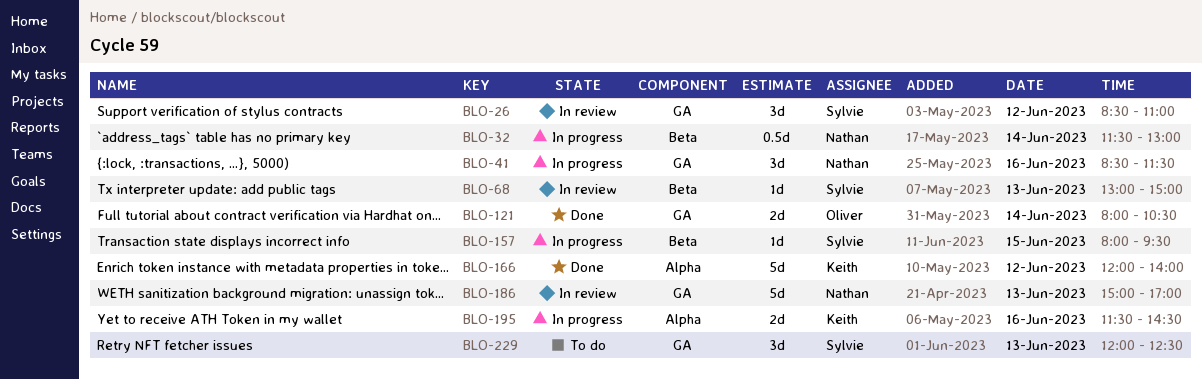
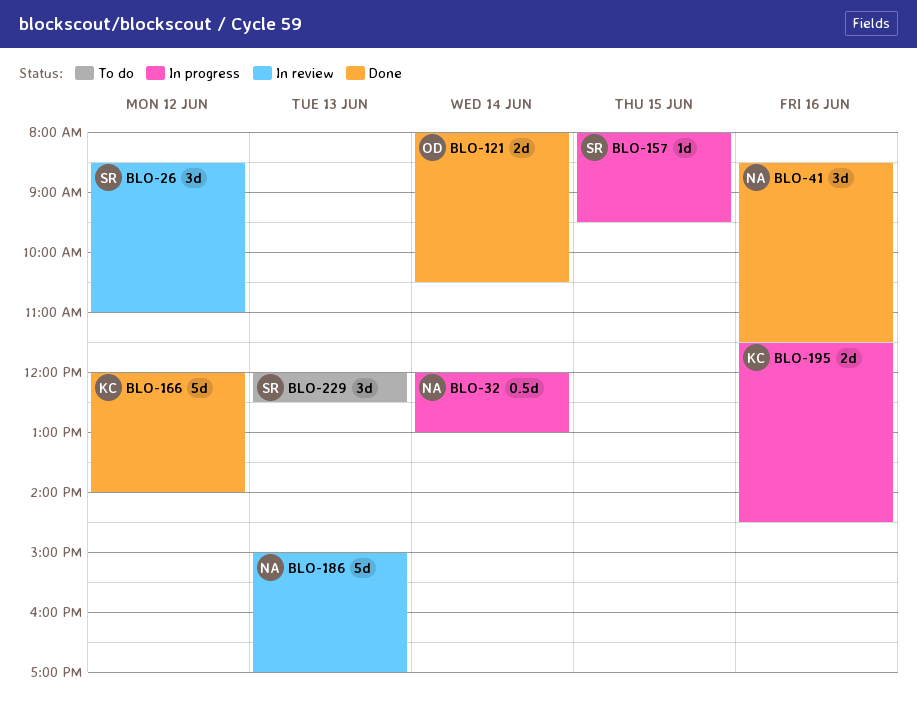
BLO-32, begins: 11:30 -> 12:00
BLO-41, status: In progress -> Done
BLO-68: present -> none

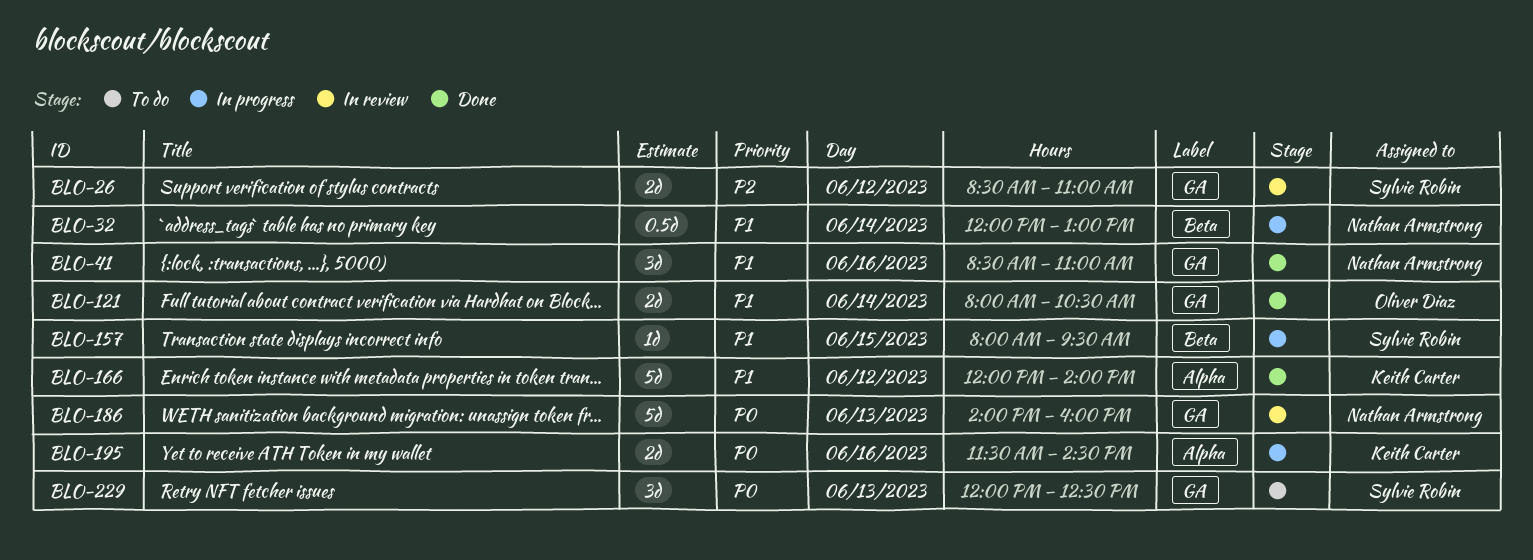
BLO-26, estimate: 3d -> 2d
BLO-41, ends: 11:30 -> 11:00
BLO-186, begins: 15:00 -> 14:00
BLO-186, ends: 17:00 -> 16:00

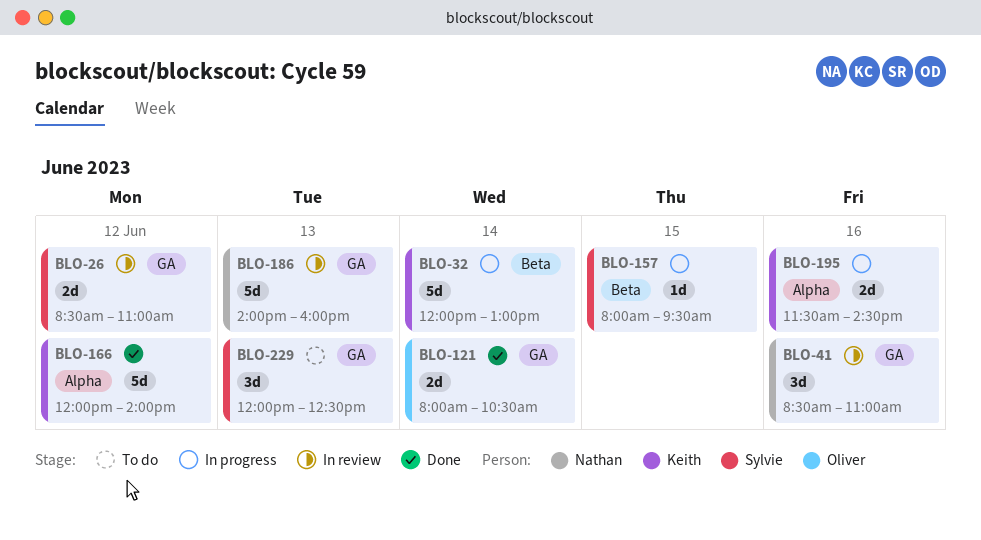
BLO-32, owner: Nathan Armstrong -> Keith Carter
BLO-32, estimate: 0.5d -> 5d
BLO-41, status: Done -> In review

